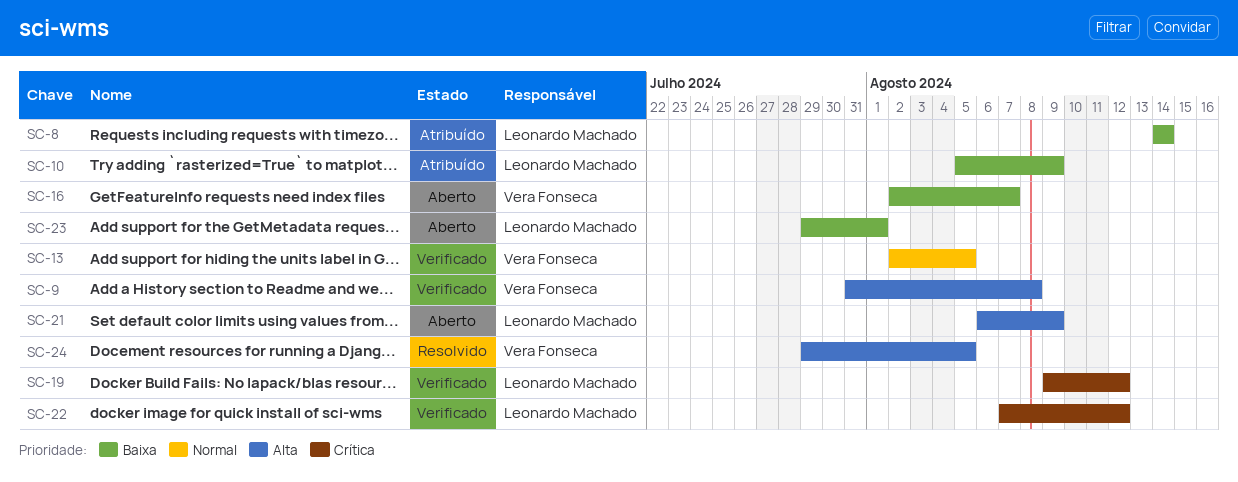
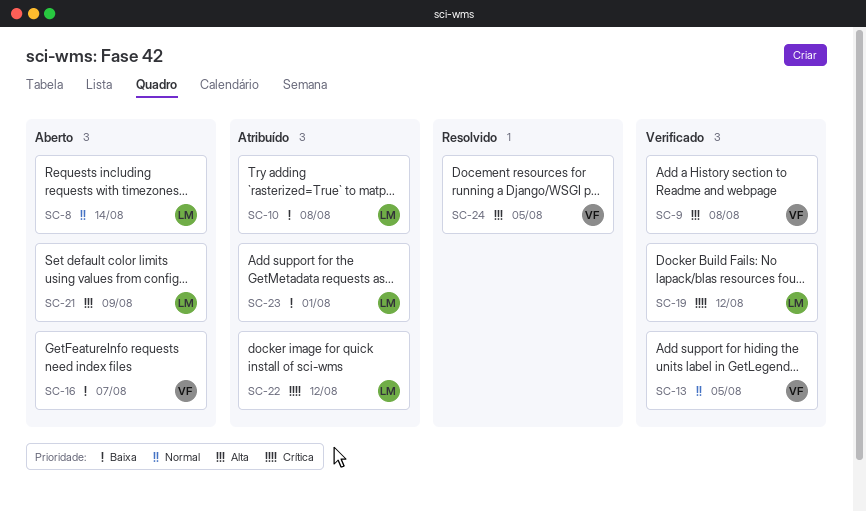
SC-8, status: Atribuído -> Aberto
SC-8, priority: Baixa -> Normal
SC-10, due: Aug 9 -> Aug 8
SC-22, status: Verificado -> Atribuído
SC-23, status: Aberto -> Atribuído

